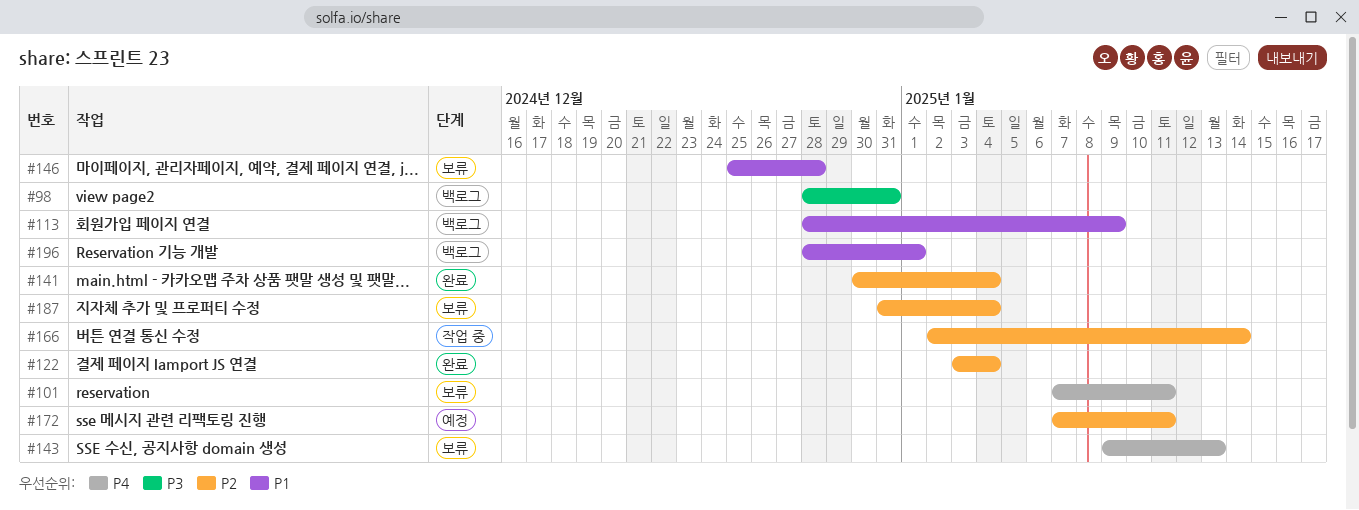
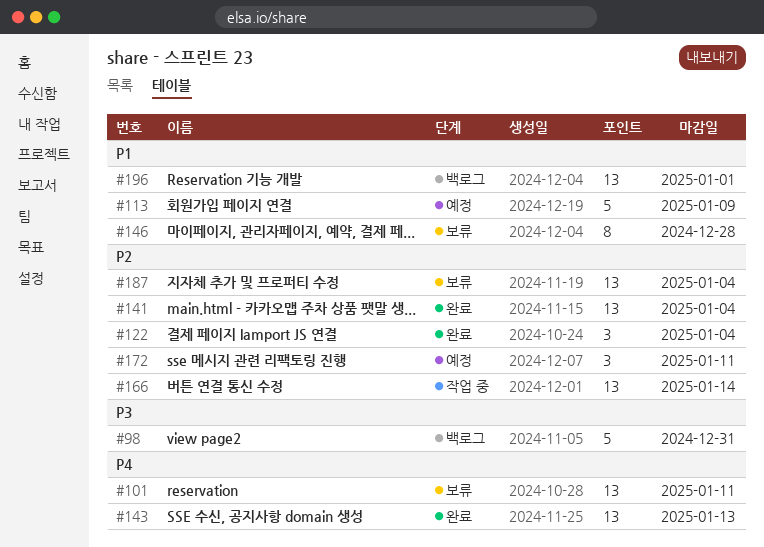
#113, status: 백로그 -> 예정
#143, status: 보류 -> 완료

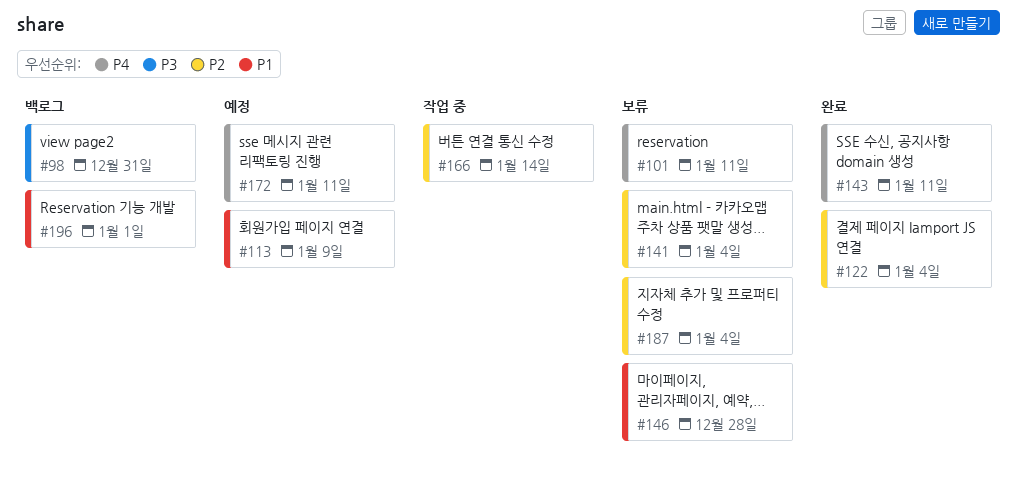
#141, status: 완료 -> 보류
#143, due: Jan 13 -> Jan 11
#172, priority: P2 -> P4

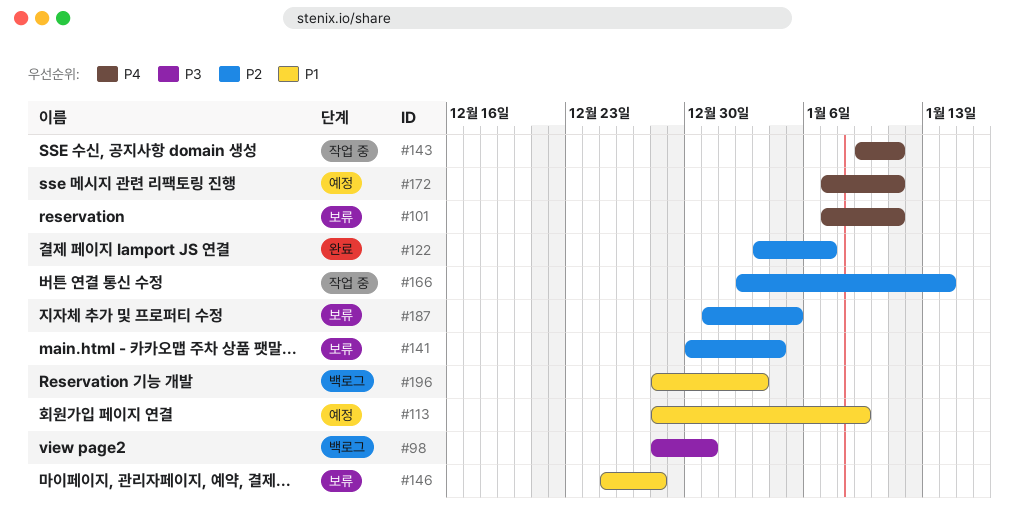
#122, due: Jan 4 -> Jan 7
#143, status: 완료 -> 작업 중
#187, due: Jan 4 -> Jan 5
#196, due: Jan 1 -> Jan 3

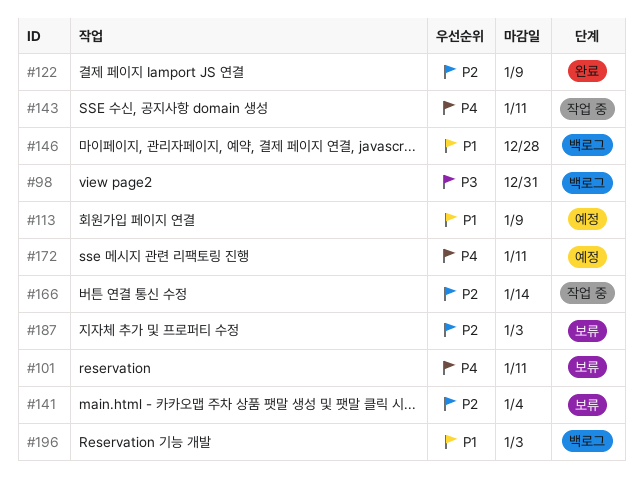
#122, due: Jan 7 -> Jan 9
#146, status: 보류 -> 백로그
#187, due: Jan 5 -> Jan 3

